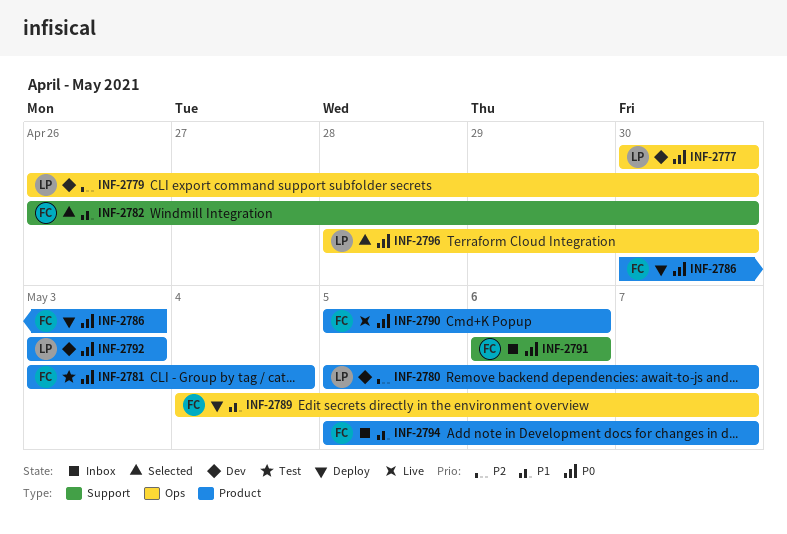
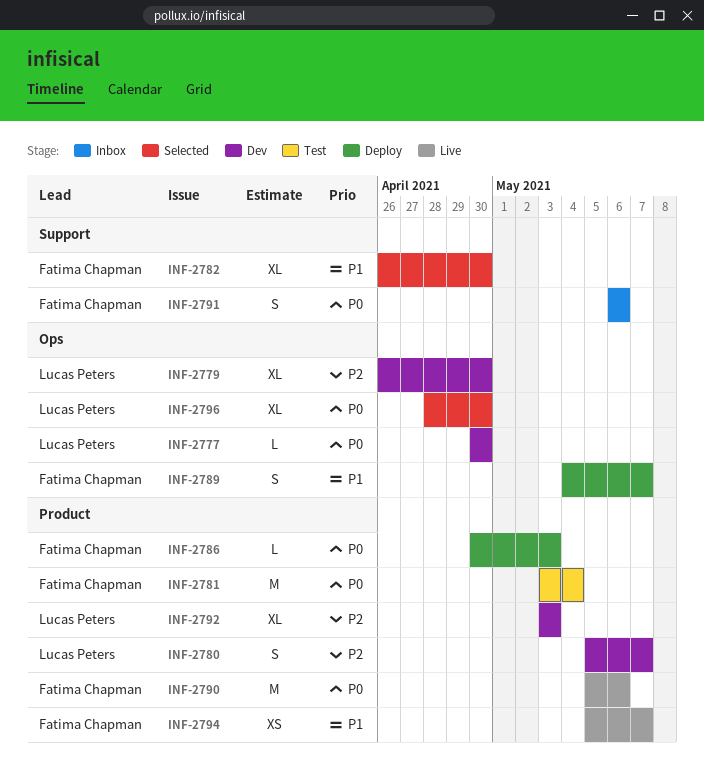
INF-2792, priority: P0 -> P2
INF-2794, status: Inbox -> Live

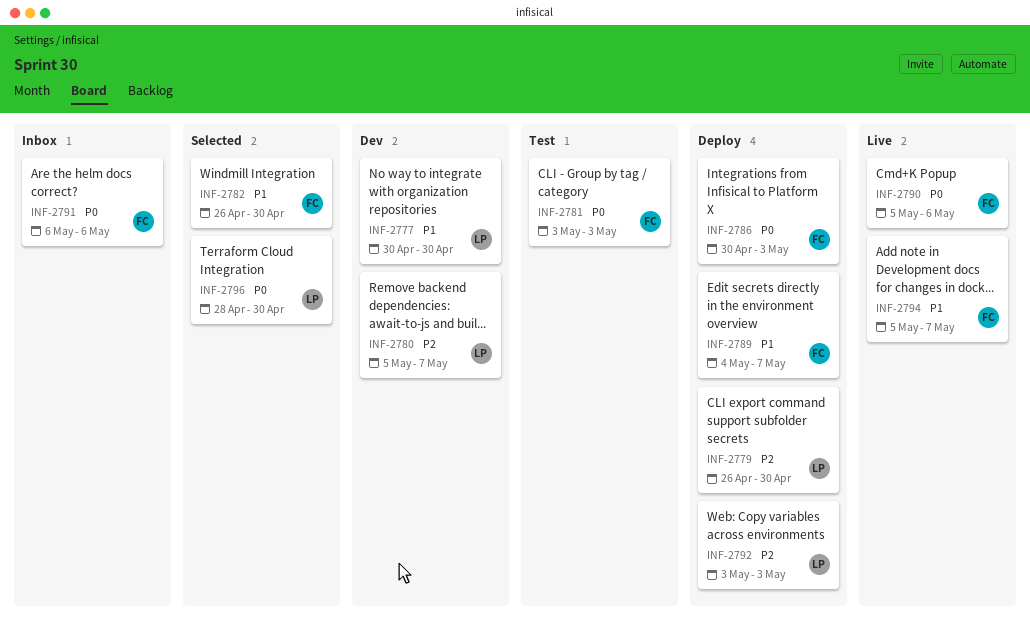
INF-2777, priority: P0 -> P1
INF-2779, status: Dev -> Deploy
INF-2781, due: May 4 -> May 3
INF-2792, status: Dev -> Deploy

